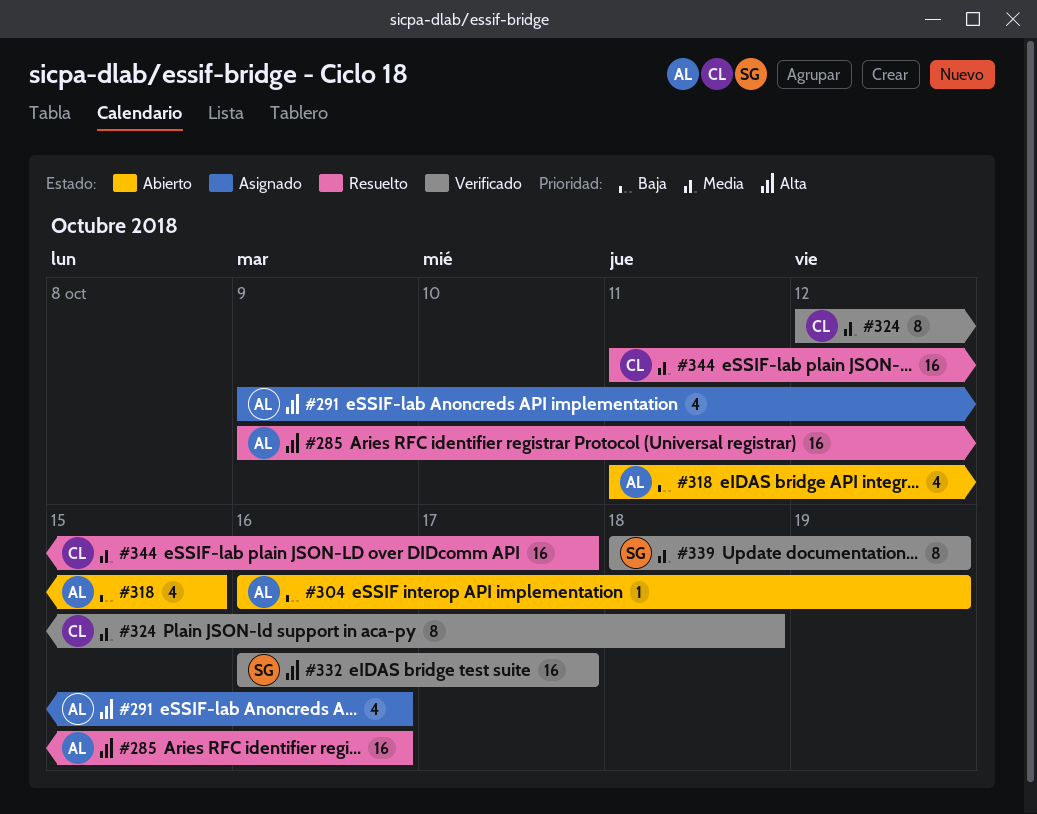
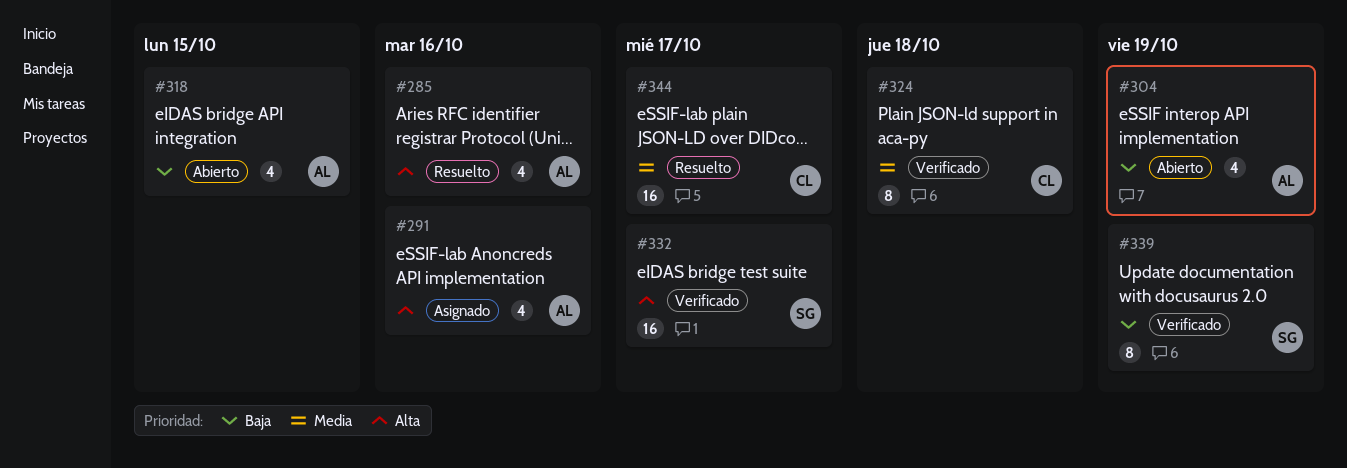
#285, estimate: 16 -> 4
#304, estimate: 1 -> 4
#339, priority: Media -> Baja

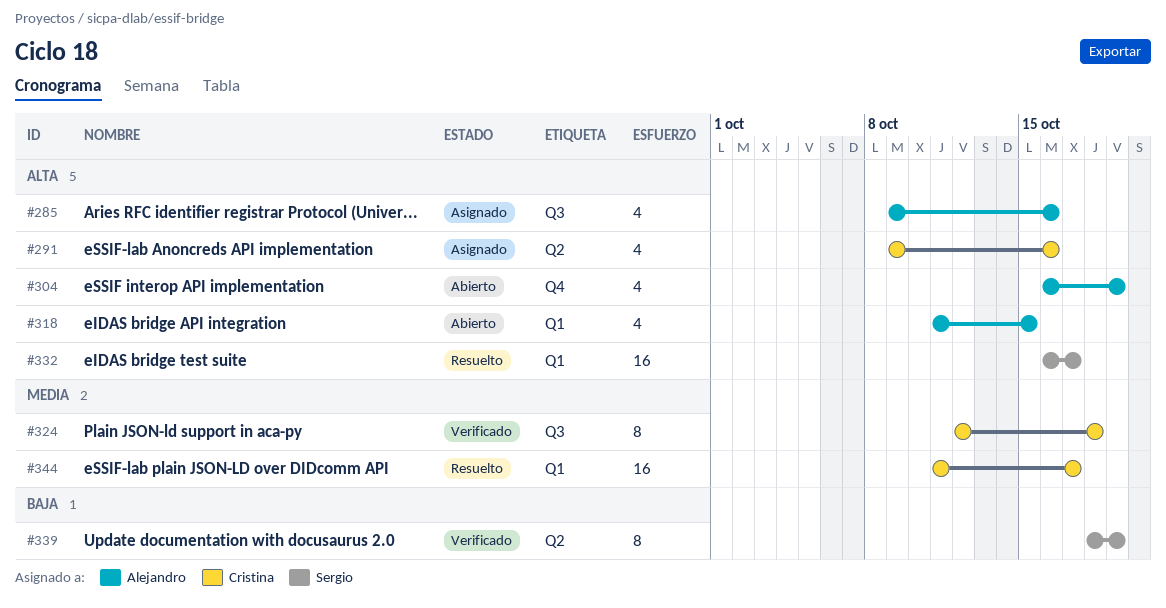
#285, status: Resuelto -> Asignado
#291, owner: Alejandro -> Cristina
#304, priority: Baja -> Alta
#318, priority: Baja -> Alta
#332, status: Verificado -> Resuelto

